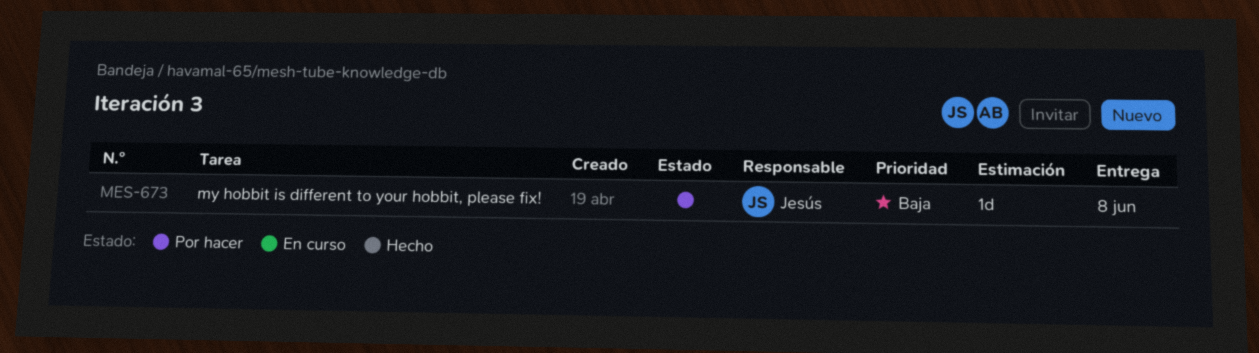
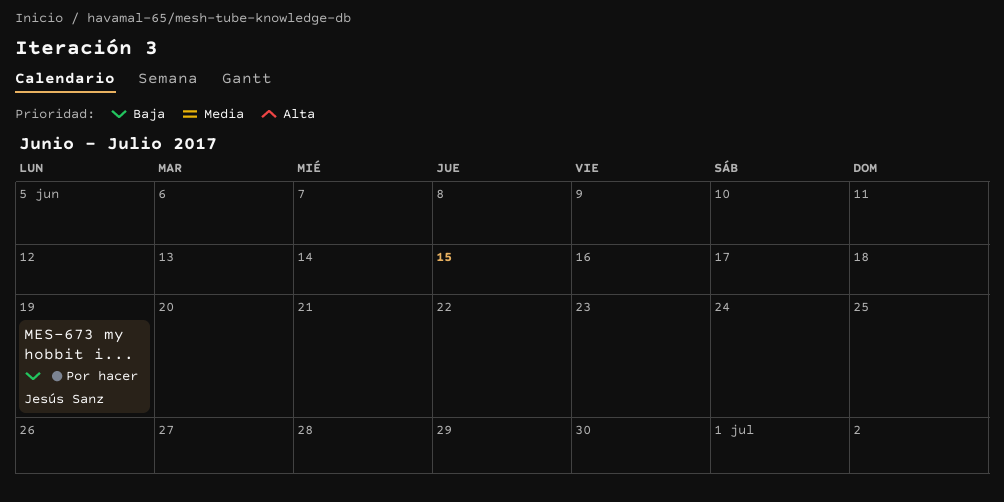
MES-673, due: Jun 8 -> Jun 19

